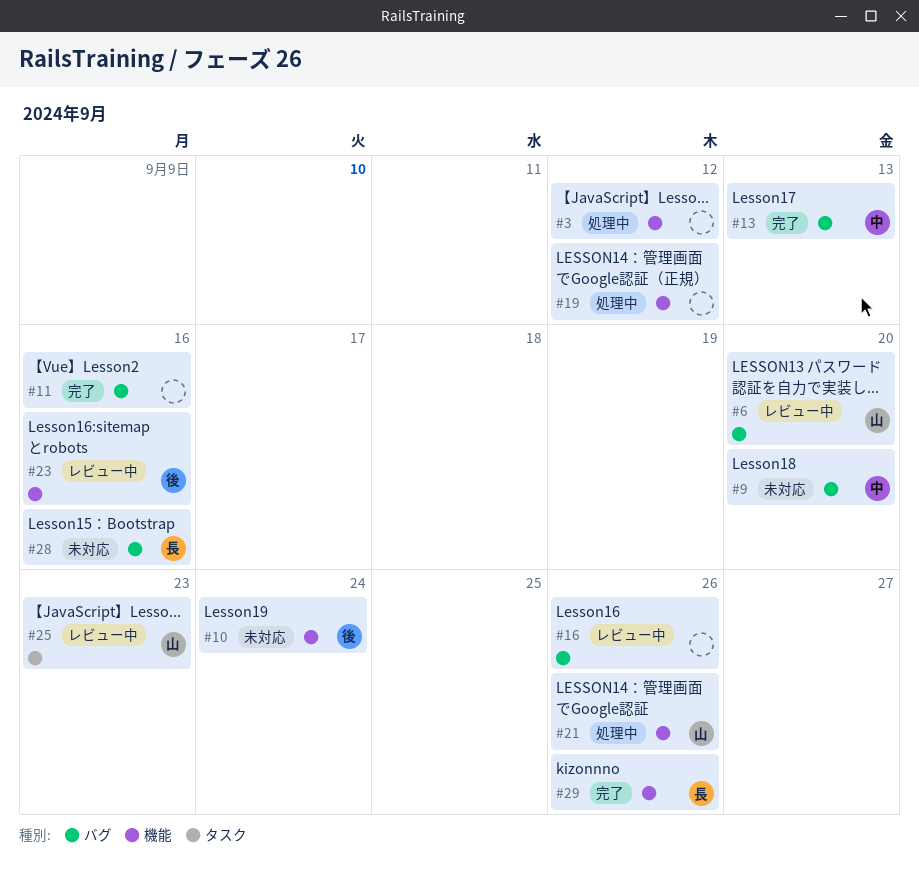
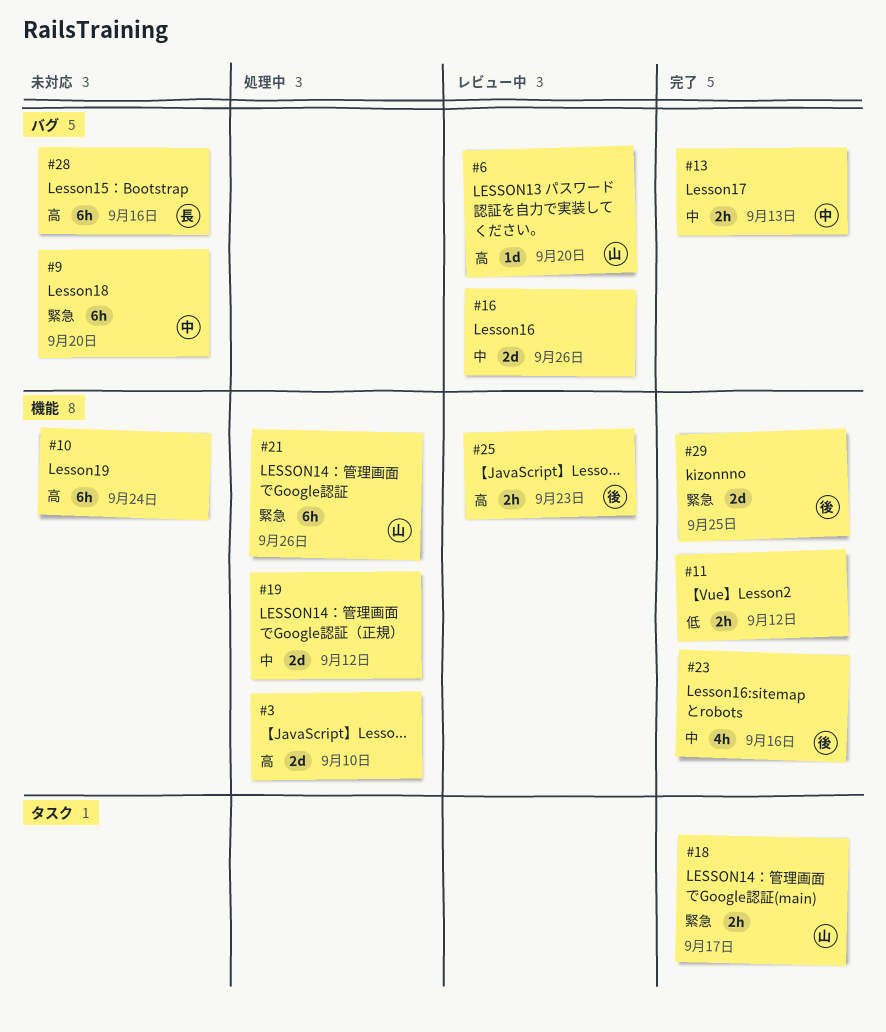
#3, due: Sep 12 -> Sep 10
#10, owner: 後 -> none
#11, label: バグ -> 機能
#11, due: Sep 16 -> Sep 12
#18: none -> present
#23, status: レビュー中 -> 完了
#25, owner: 山 -> 後
#25, label: タスク -> 機能
#29, owner: 長 -> 後
#29, due: Sep 26 -> Sep 25

